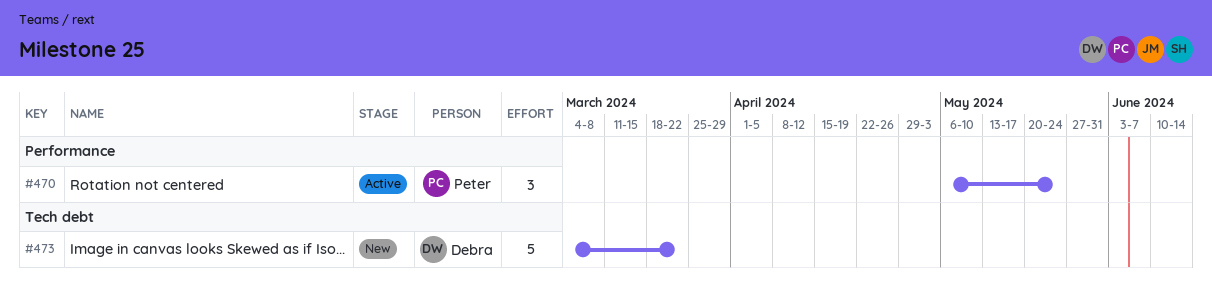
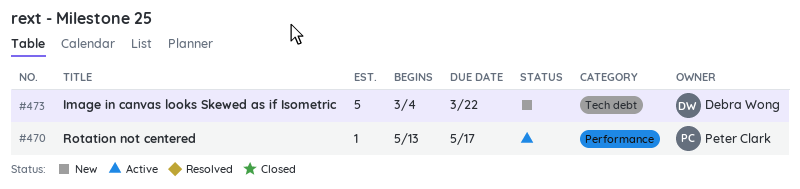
#470, estimate: 3 -> 1
#470, start: May 6 -> May 13
#470, due: May 24 -> May 17

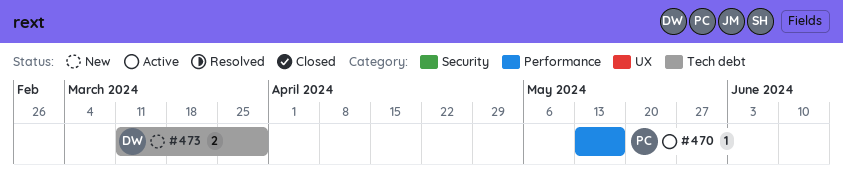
#473, estimate: 5 -> 2
#473, start: Mar 4 -> Mar 11
#473, due: Mar 22 -> Mar 29

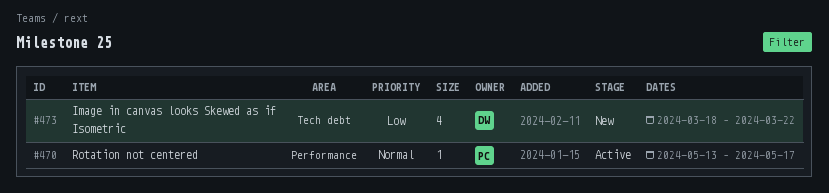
#473, estimate: 2 -> 4
#473, start: Mar 11 -> Mar 18
#473, due: Mar 29 -> Mar 22

